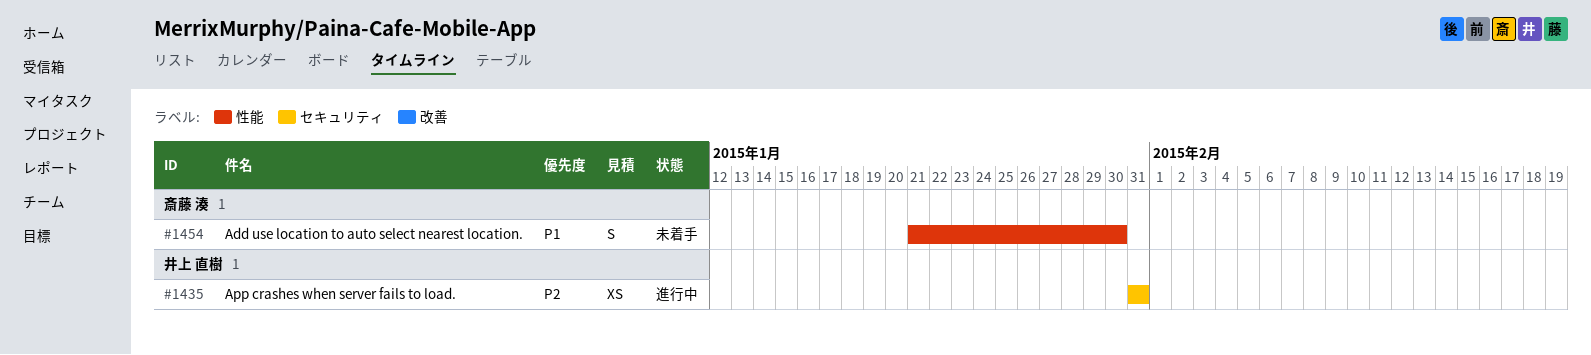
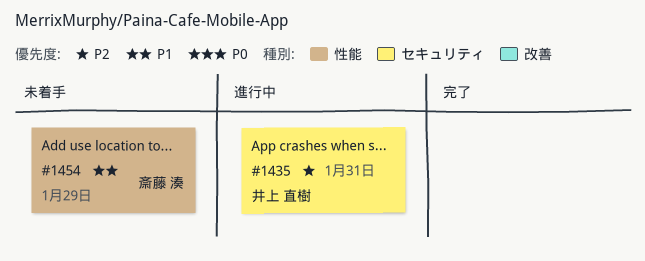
#1454, due: Jan 30 -> Jan 29

